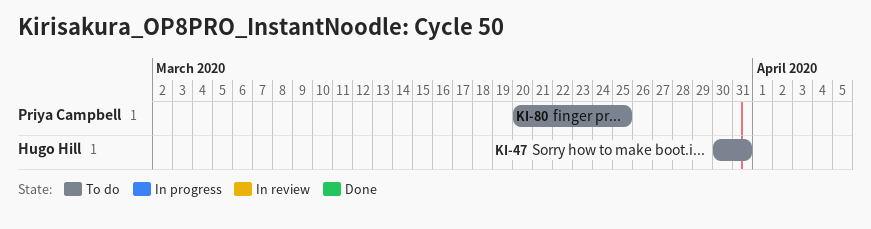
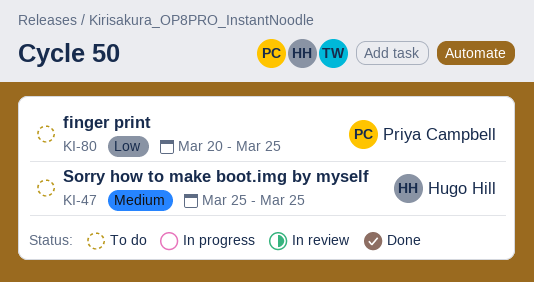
KI-47, start: Mar 30 -> Mar 25
KI-47, due: Mar 31 -> Mar 25

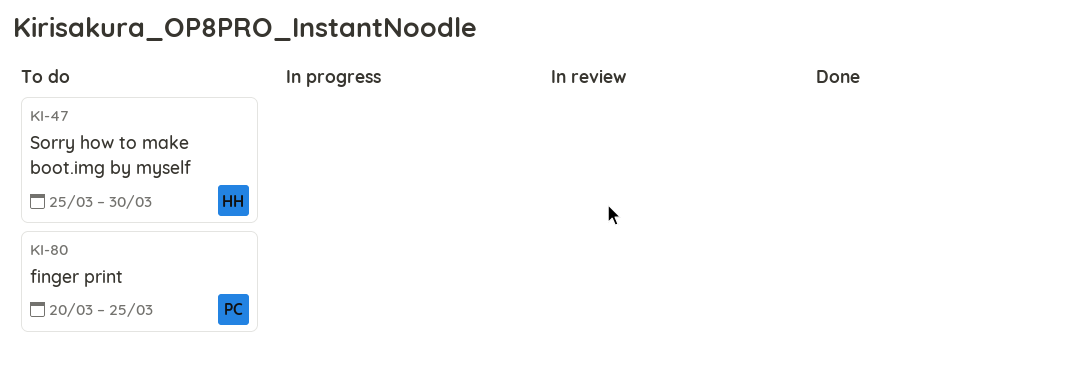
KI-47, due: Mar 25 -> Mar 30

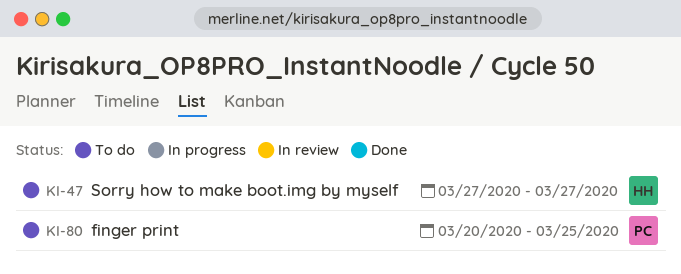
KI-47, start: Mar 25 -> Mar 27
KI-47, due: Mar 30 -> Mar 27

